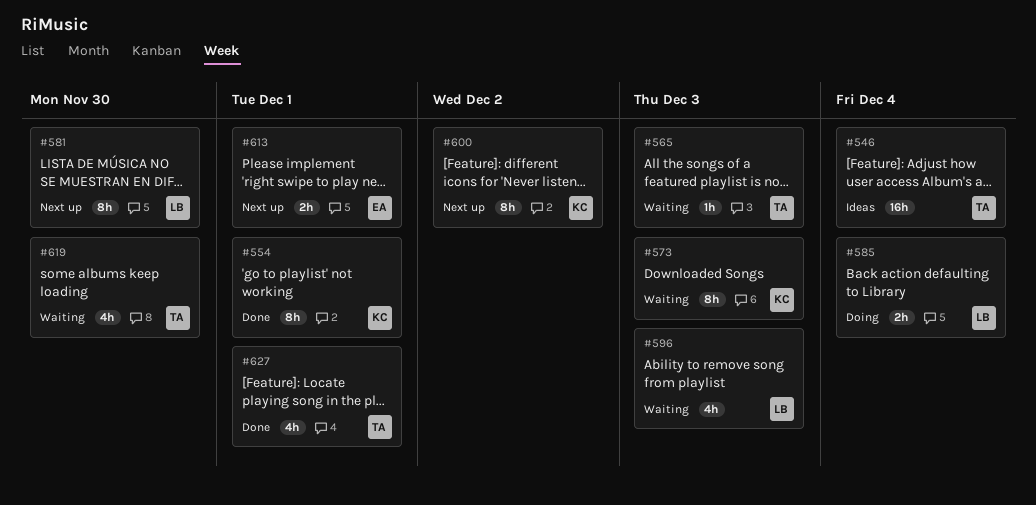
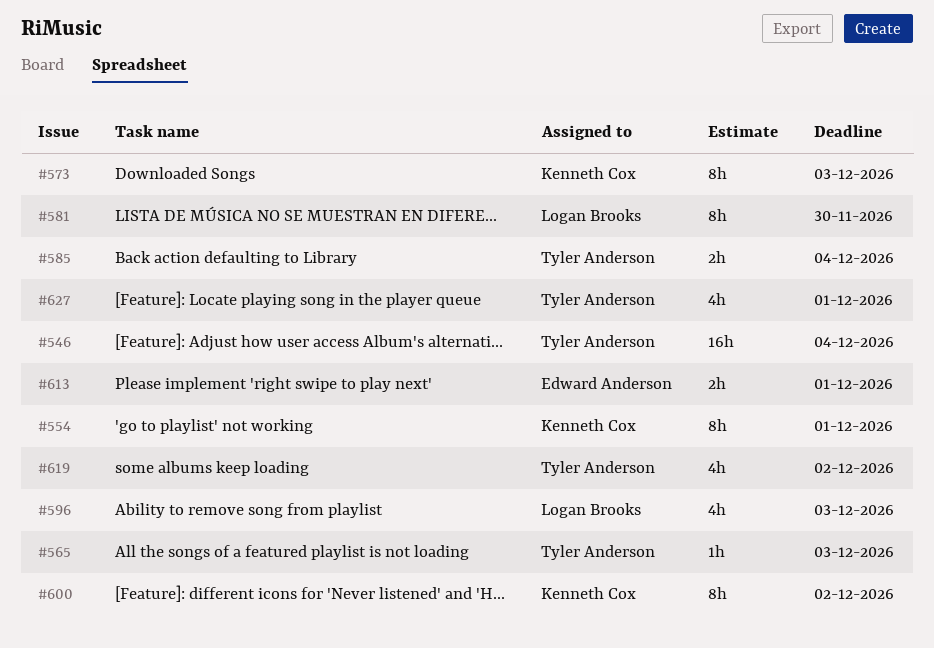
#585, owner: Logan Brooks -> Tyler Anderson
#619, due: Nov 30 -> Dec 2

